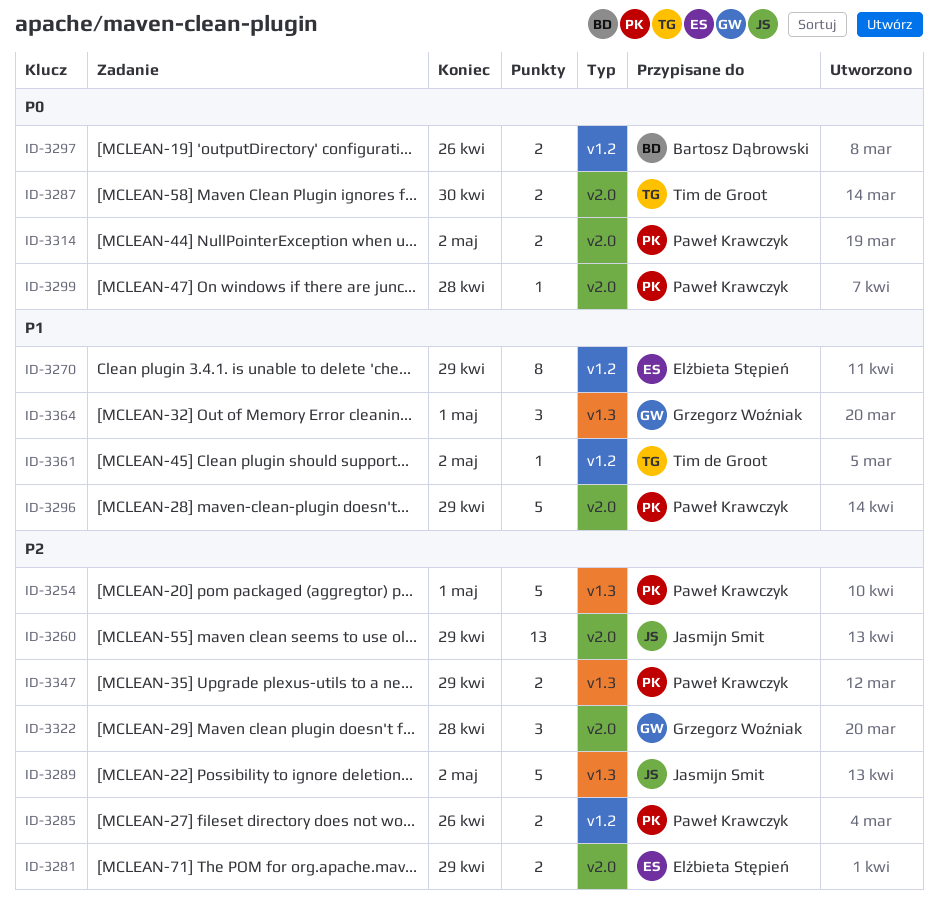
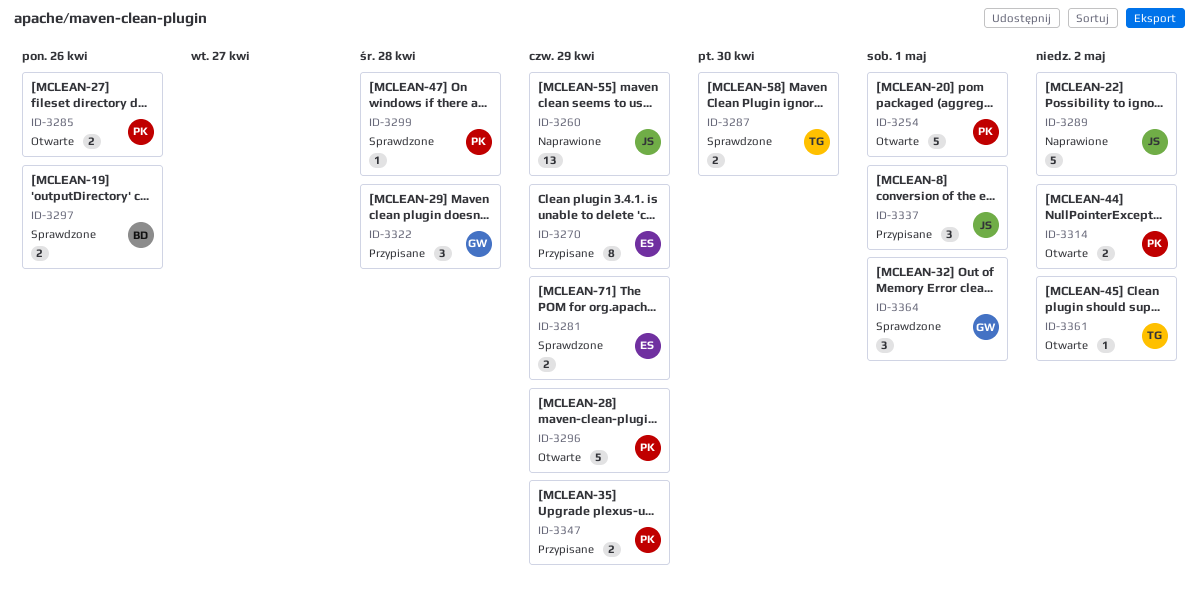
ID-3337: none -> present

